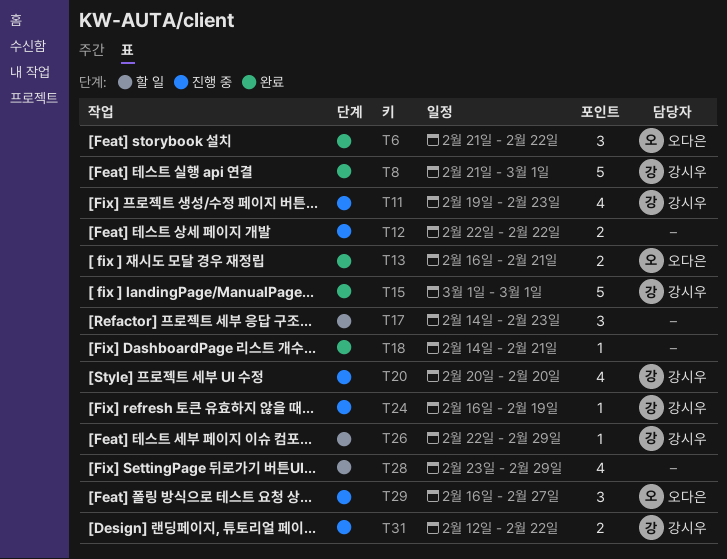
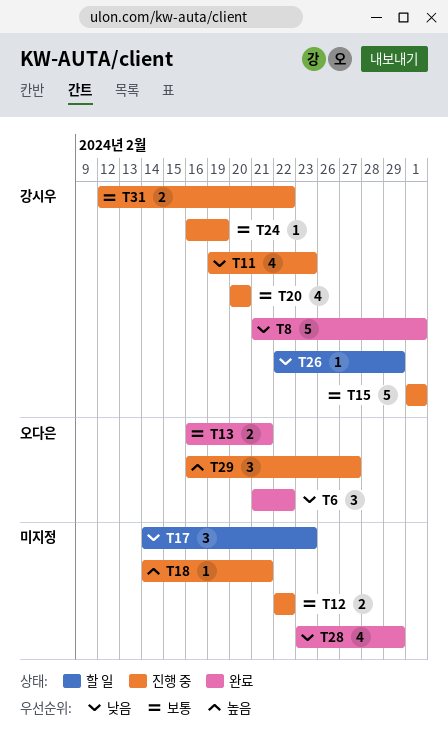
T15, status: 완료 -> 진행 중
T18, status: 완료 -> 진행 중
T28, status: 할 일 -> 완료

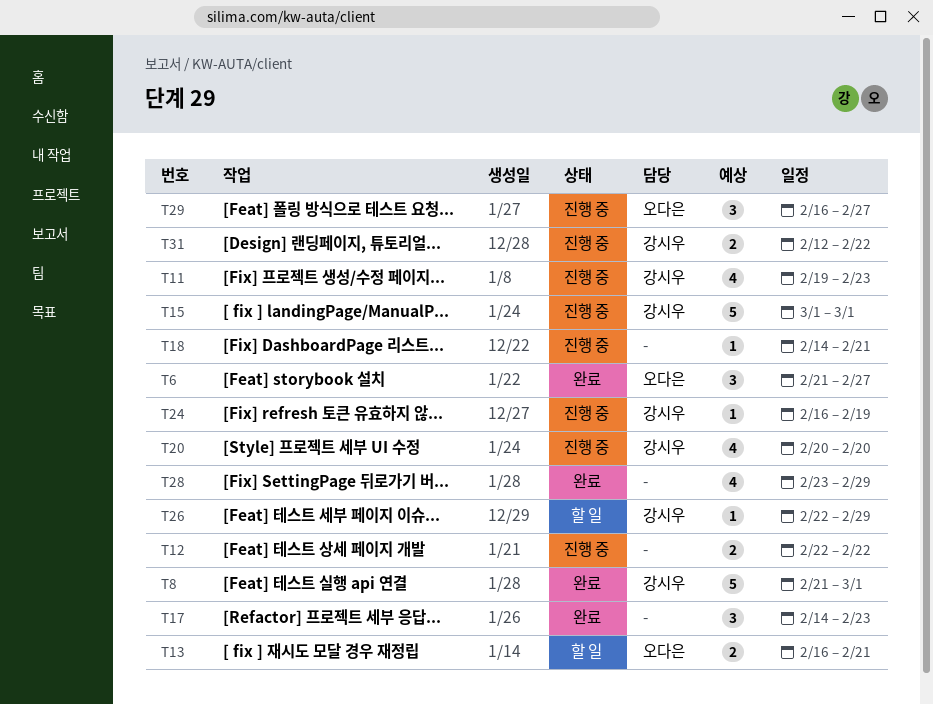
T6, due: Feb 22 -> Feb 27
T13, status: 완료 -> 할 일
T17, status: 할 일 -> 완료

